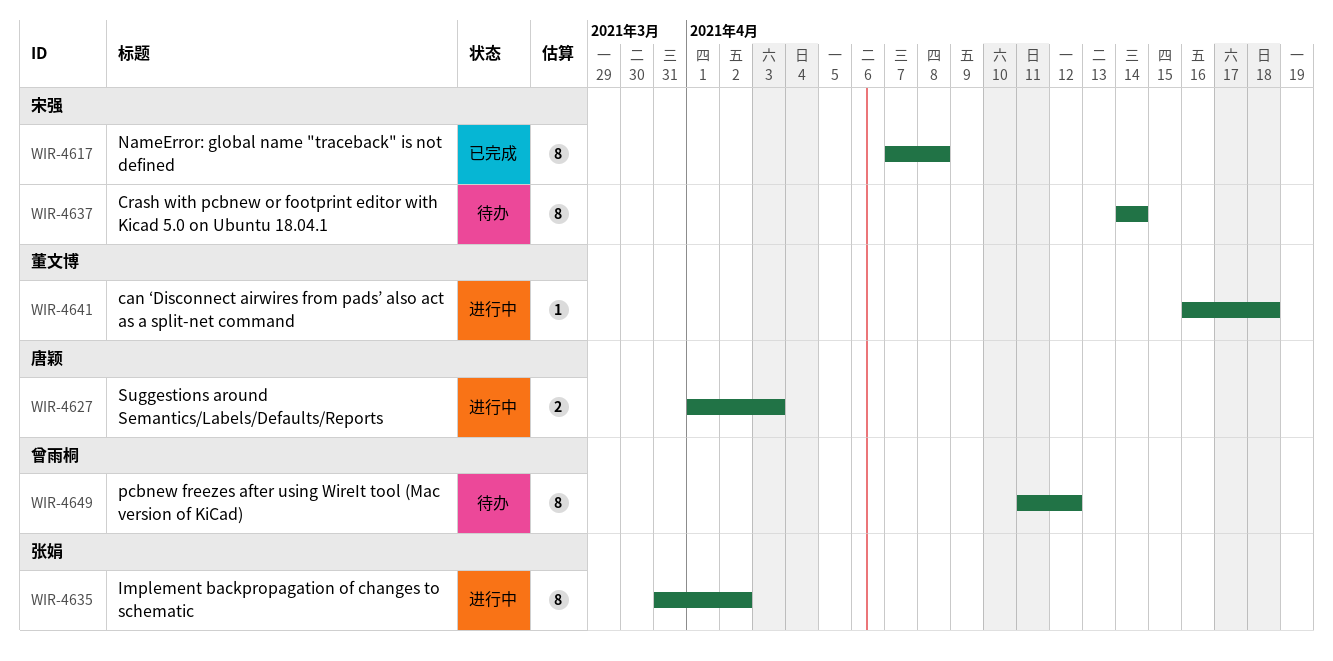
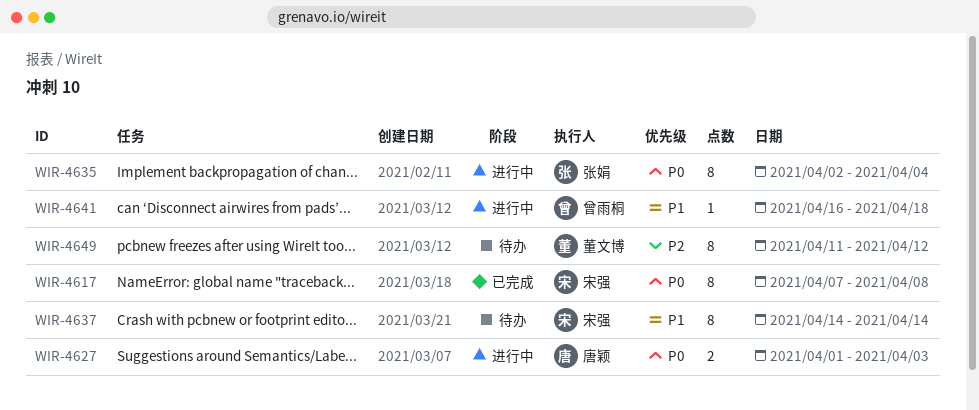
WIR-4635, start: Mar 31 -> Apr 2
WIR-4635, due: Apr 2 -> Apr 4
WIR-4641, owner: 董文博 -> 曾雨桐
WIR-4649, owner: 曾雨桐 -> 董文博

